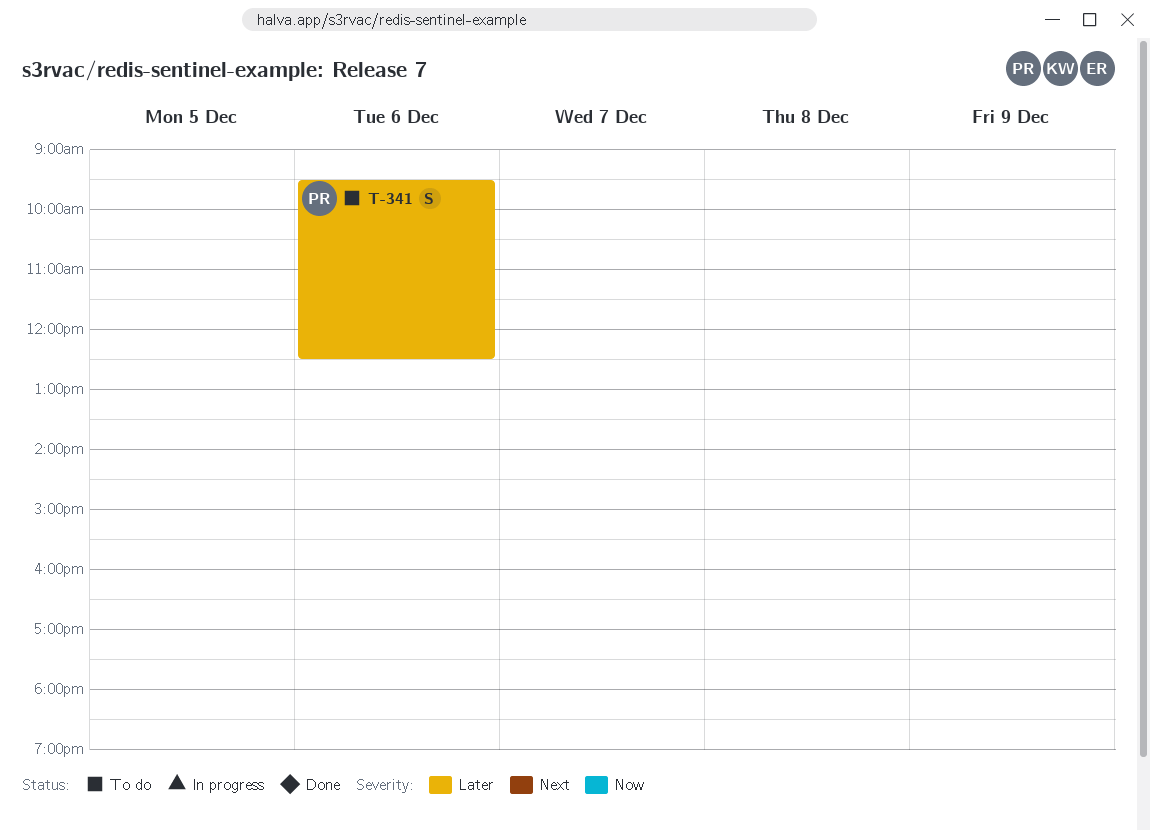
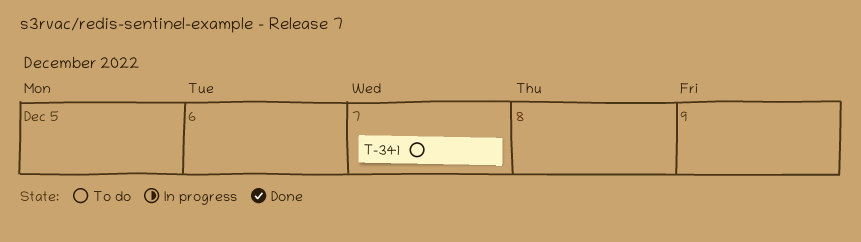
T-341, day: Dec 6 -> Dec 7

